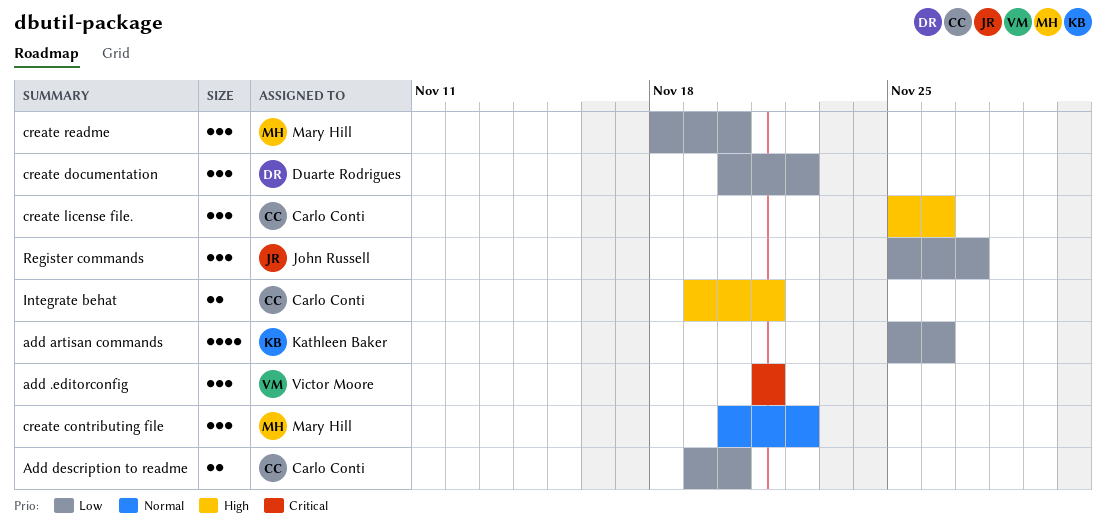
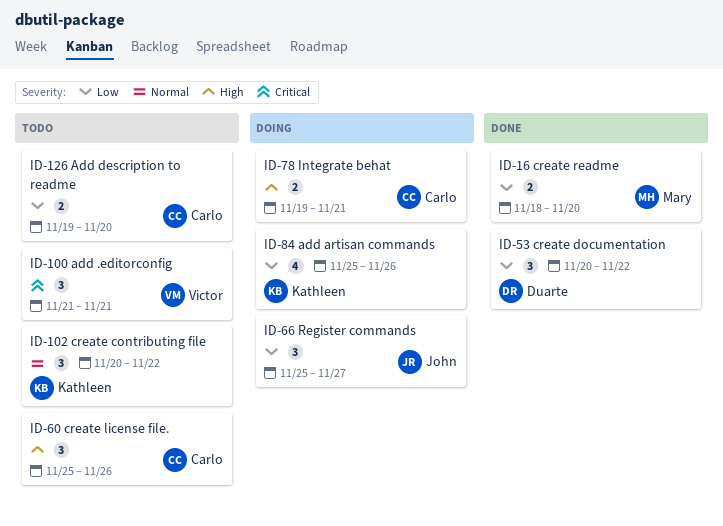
create contributing file, owner: Mary Hill -> Kathleen Baker
create readme, estimate: 3 -> 2

